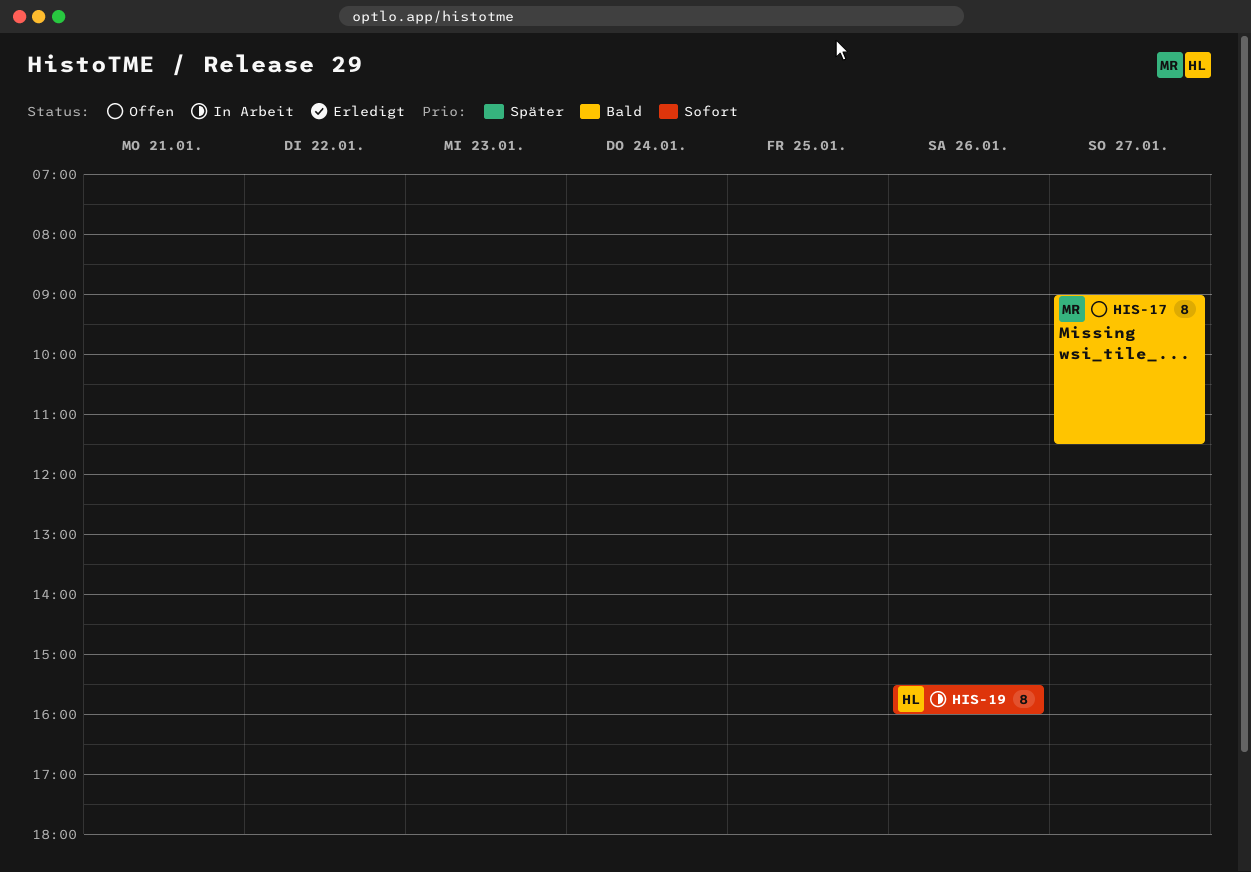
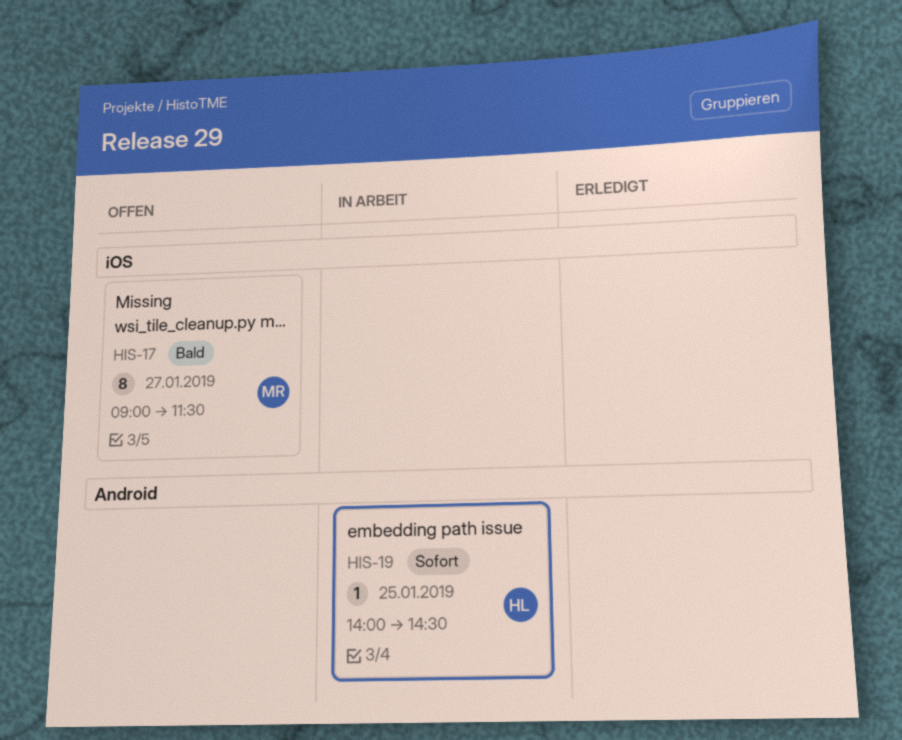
HIS-19, estimate: 8 -> 1
HIS-19, day: Jan 26 -> Jan 25
HIS-19, begins: 15:30 -> 14:00
HIS-19, ends: 16:00 -> 14:30

